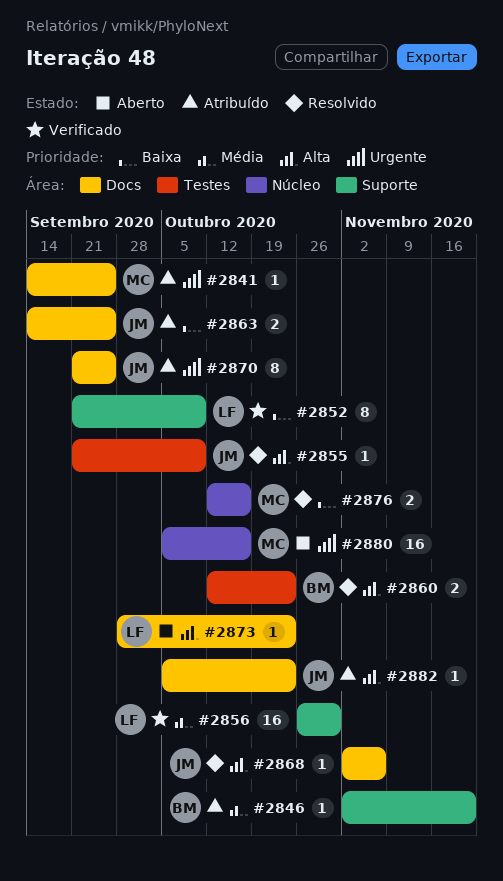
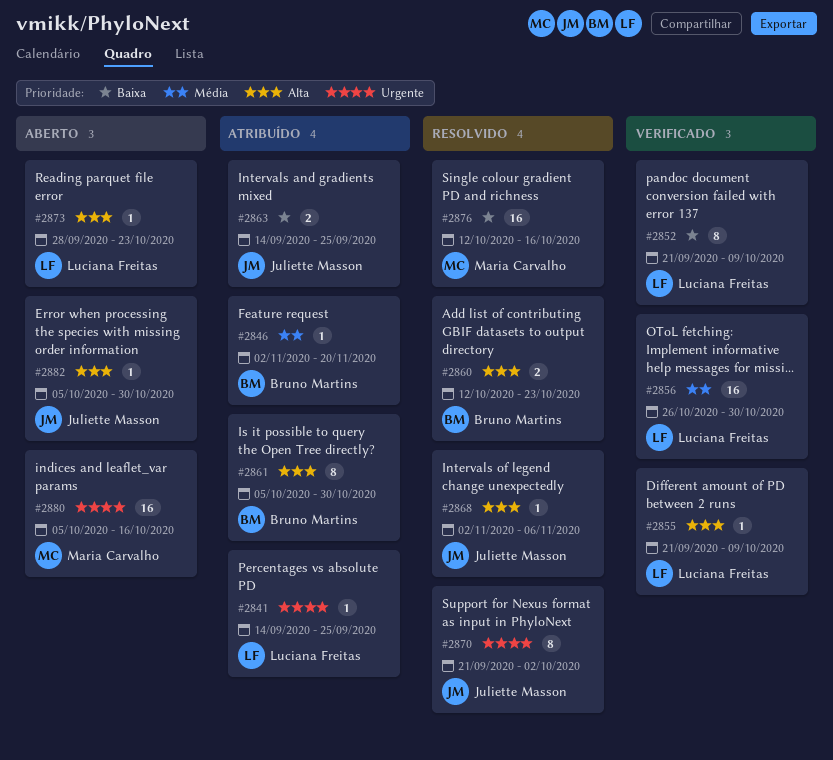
#2841, owner: Maria Carvalho -> Luciana Freitas
#2855, status: Resolvido -> Verificado
#2855, owner: Juliette Masson -> Luciana Freitas
#2861: none -> present
#2870, status: Atribuído -> Resolvido
#2870, due: Sep 25 -> Oct 2
#2876, estimate: 2 -> 16
#2882, status: Atribuído -> Aberto
#2882, due: Oct 23 -> Oct 30

